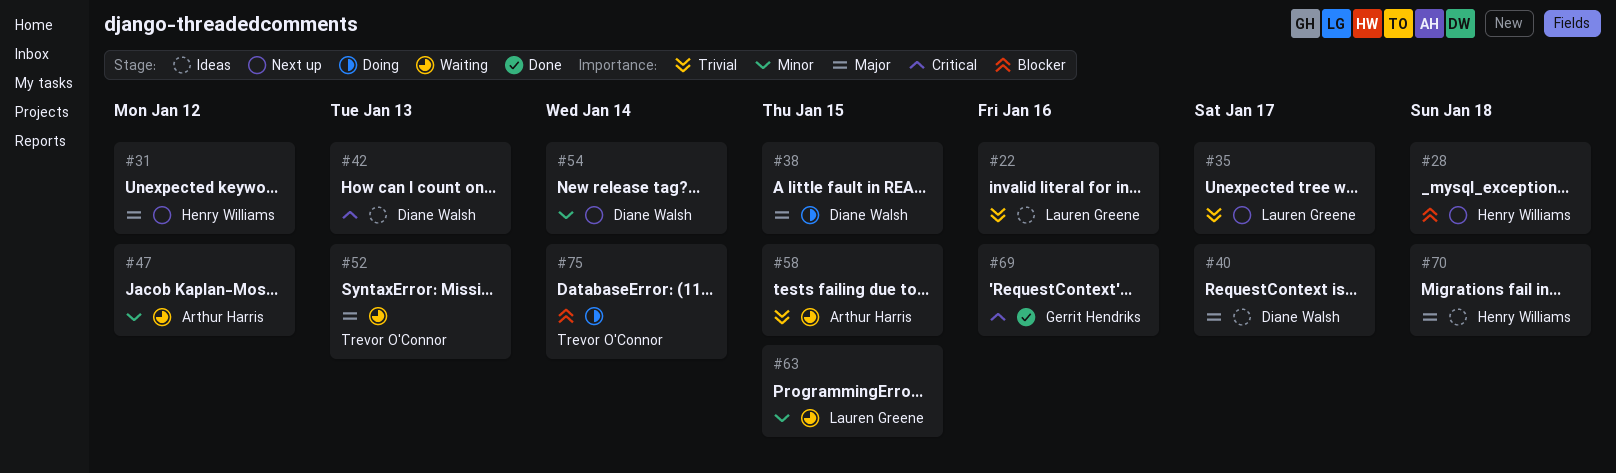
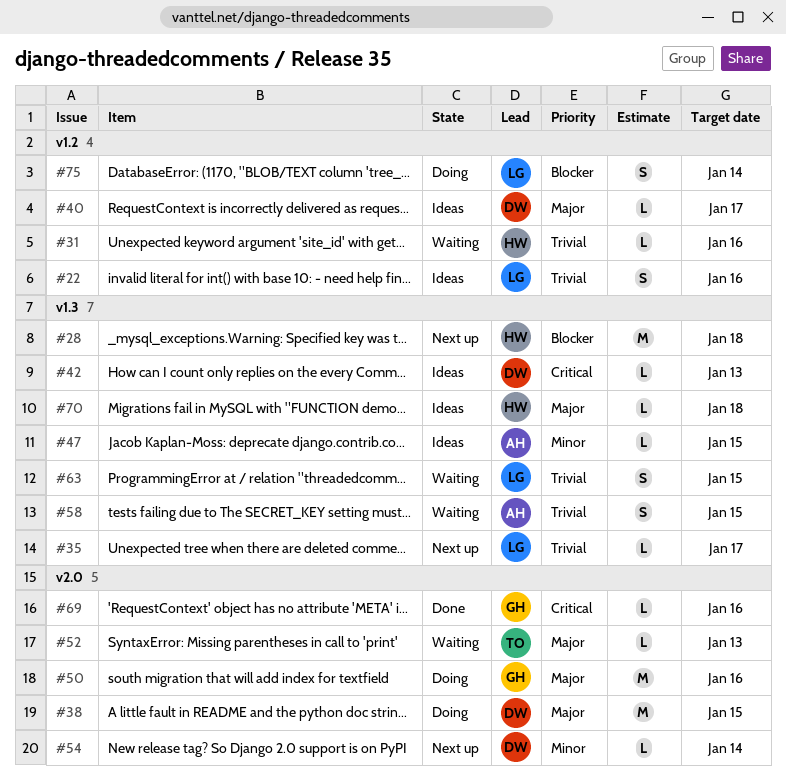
#31, status: Next up -> Waiting
#31, priority: Major -> Trivial
#31, due: Jan 12 -> Jan 16
#47, status: Waiting -> Ideas
#47, due: Jan 12 -> Jan 15
#50: none -> present
#63, priority: Minor -> Trivial
#75, owner: Trevor O'Connor -> Lauren Greene

